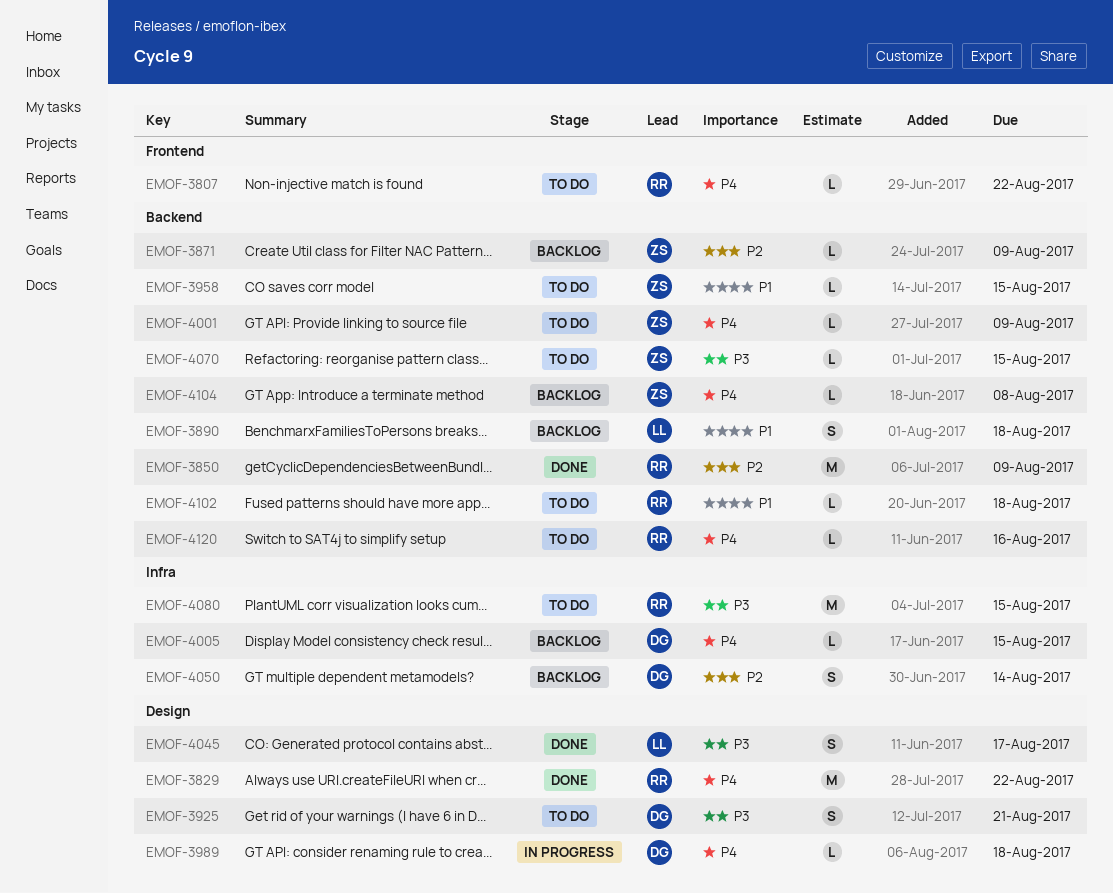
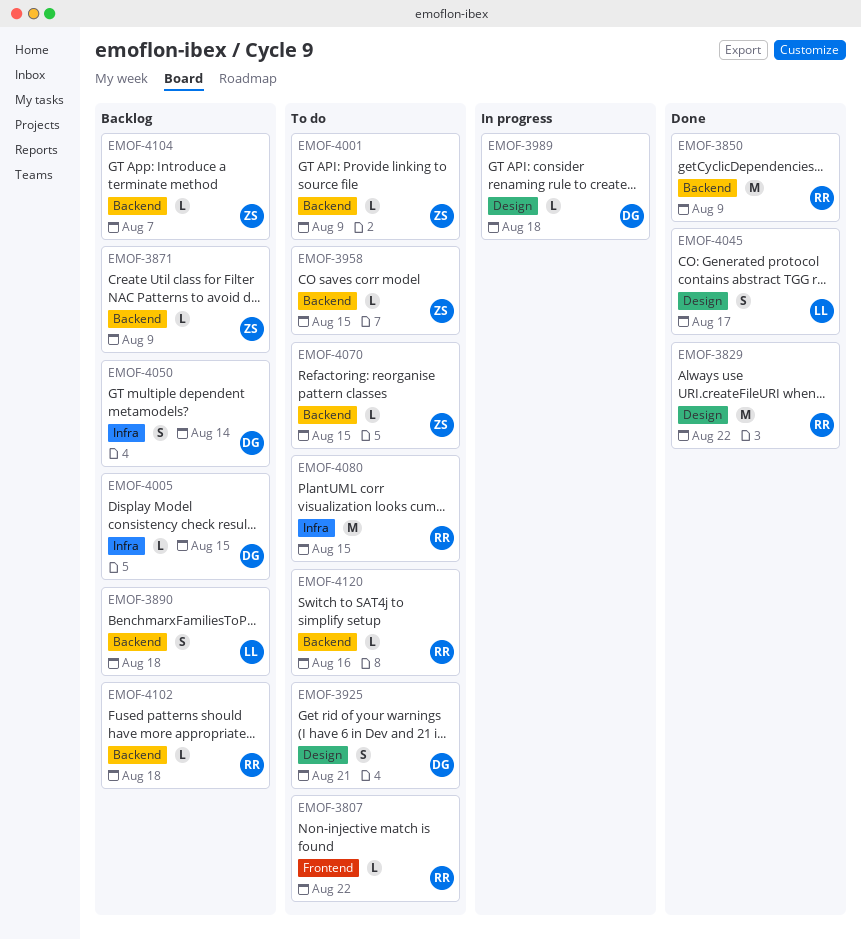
EMOF-4102, status: To do -> Backlog
EMOF-4104, due: Aug 8 -> Aug 7

